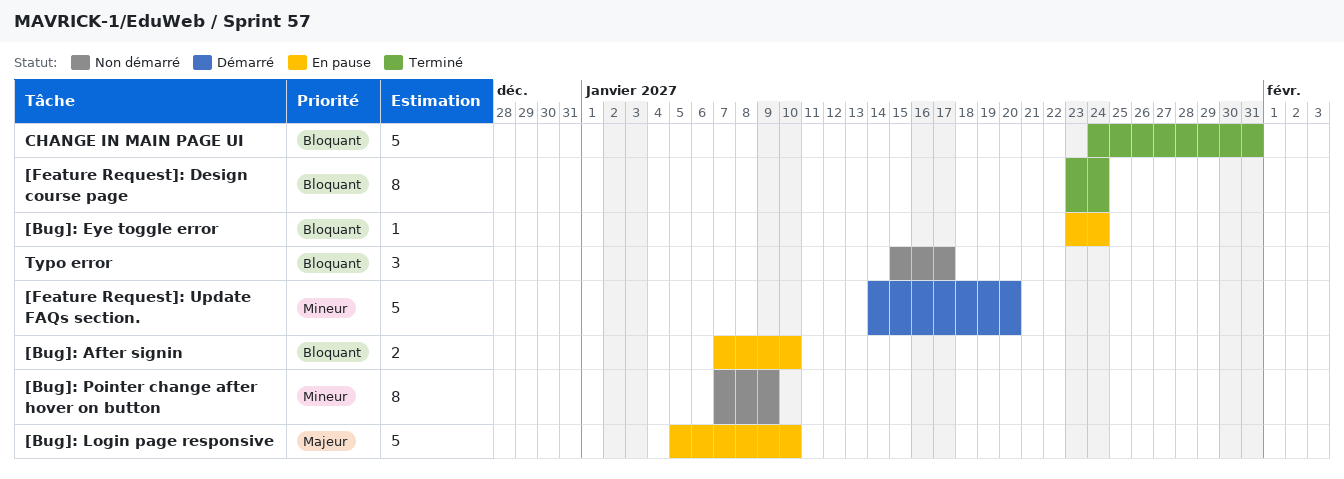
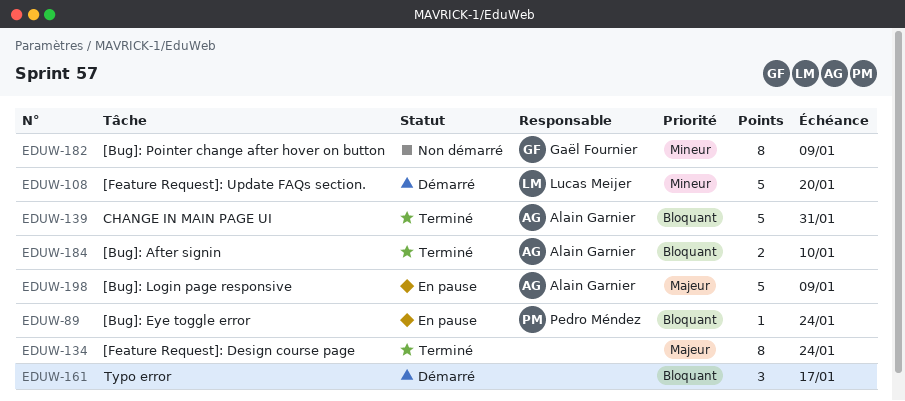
[Bug]: After signin, status: En pause -> Terminé
[Bug]: Login page responsive, due: Jan 10 -> Jan 9
[Feature Request]: Design course page, priority: Bloquant -> Majeur
Typo error, status: Non démarré -> Démarré

